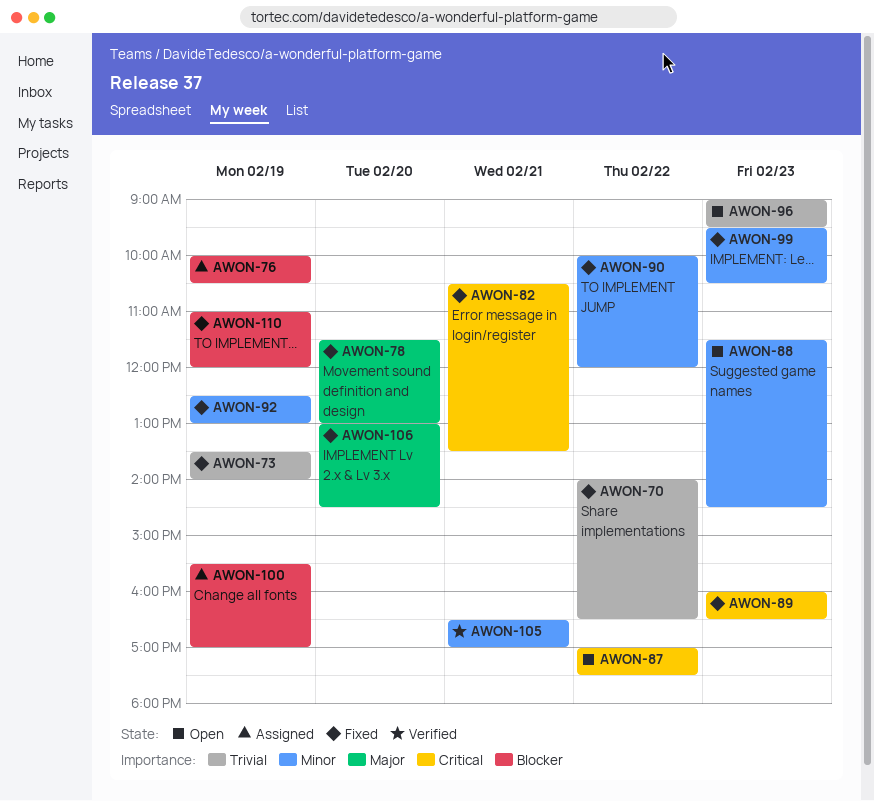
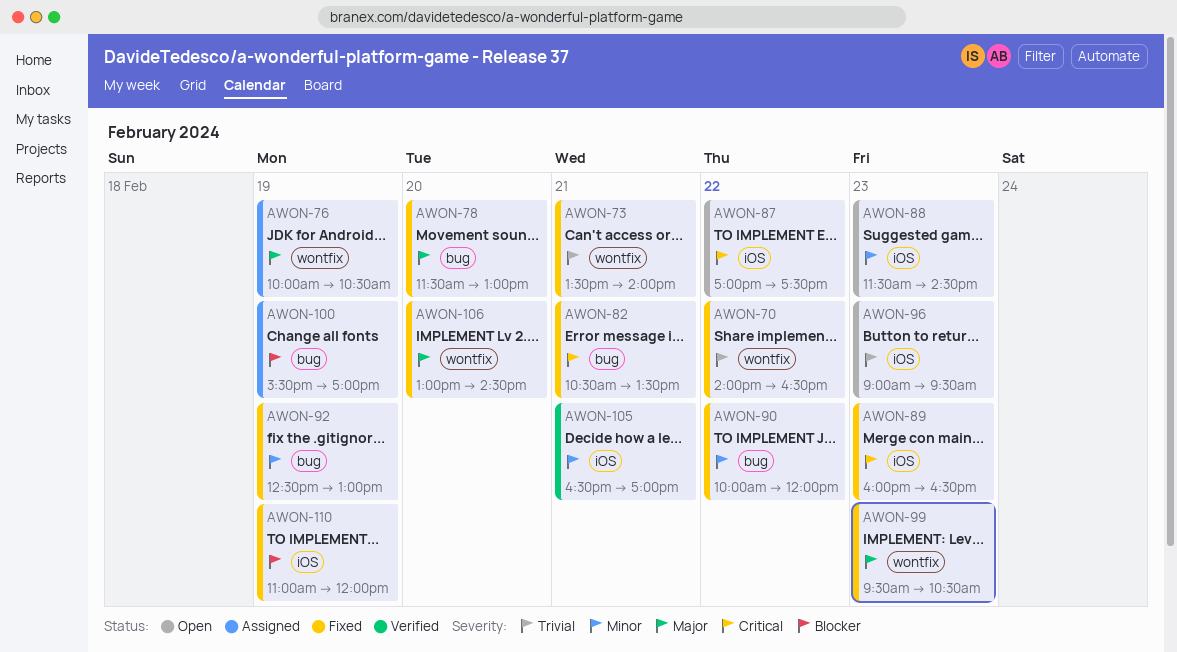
AWON-73, day: Feb 19 -> Feb 21
AWON-76, priority: Blocker -> Major
AWON-99, priority: Minor -> Major

